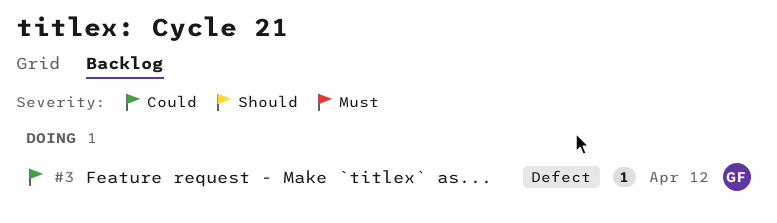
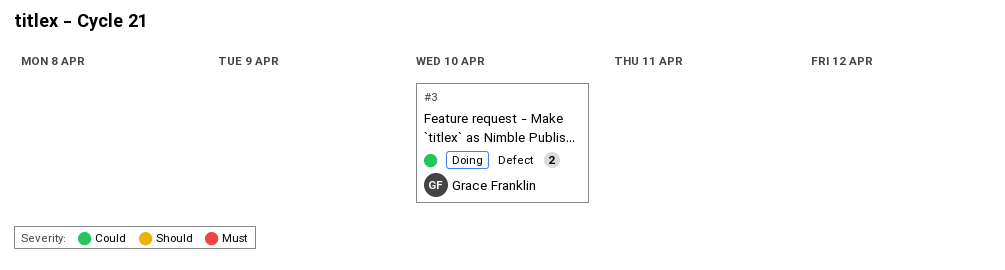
#3, estimate: 1 -> 2
#3, due: Apr 12 -> Apr 10

